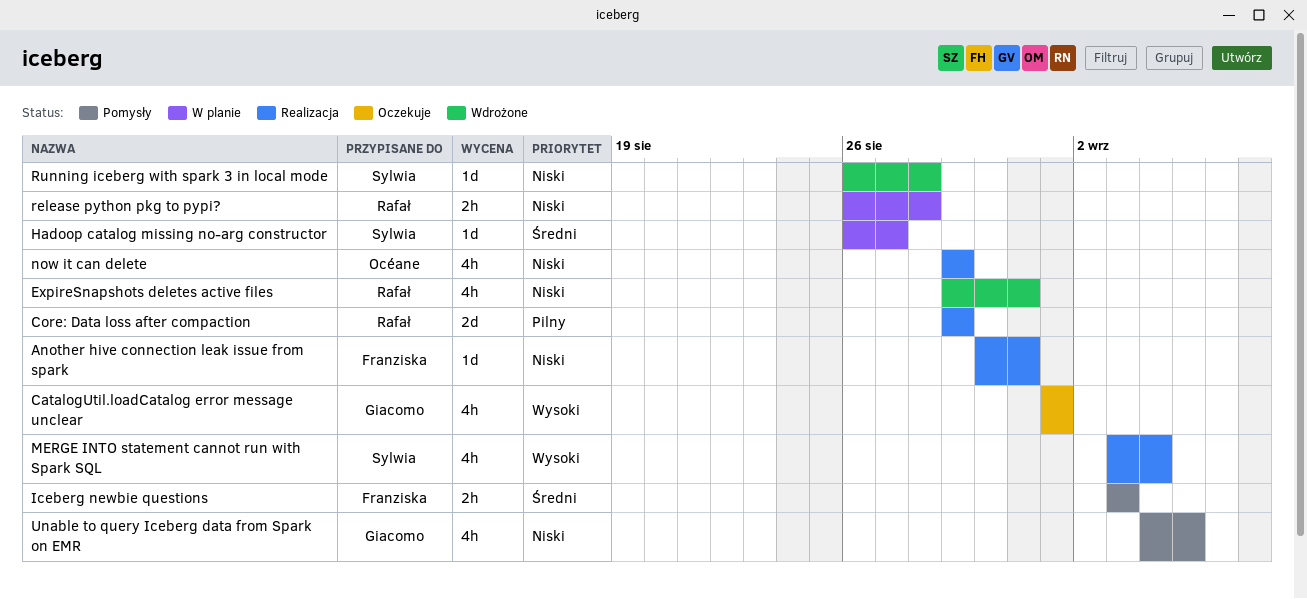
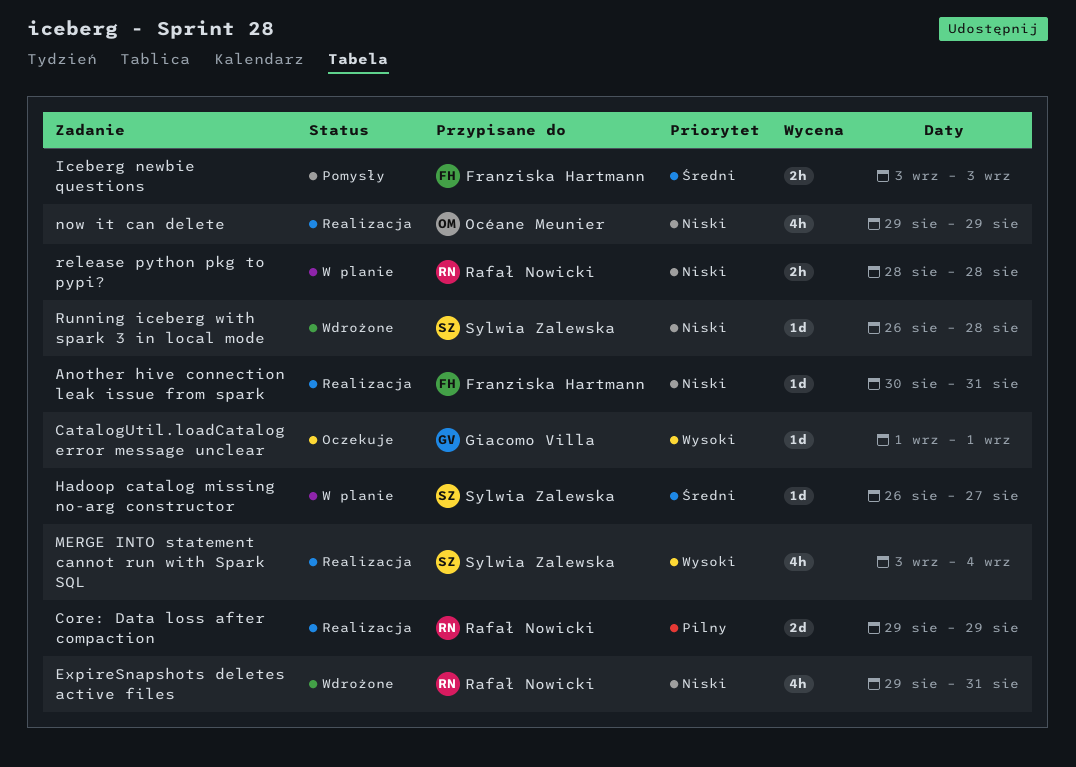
CatalogUtil.loadCatalog error message unclear, estimate: 4h -> 1d
release python pkg to pypi?, start: Aug 26 -> Aug 28
Unable to query Iceberg data from Spark on EMR: present -> none

